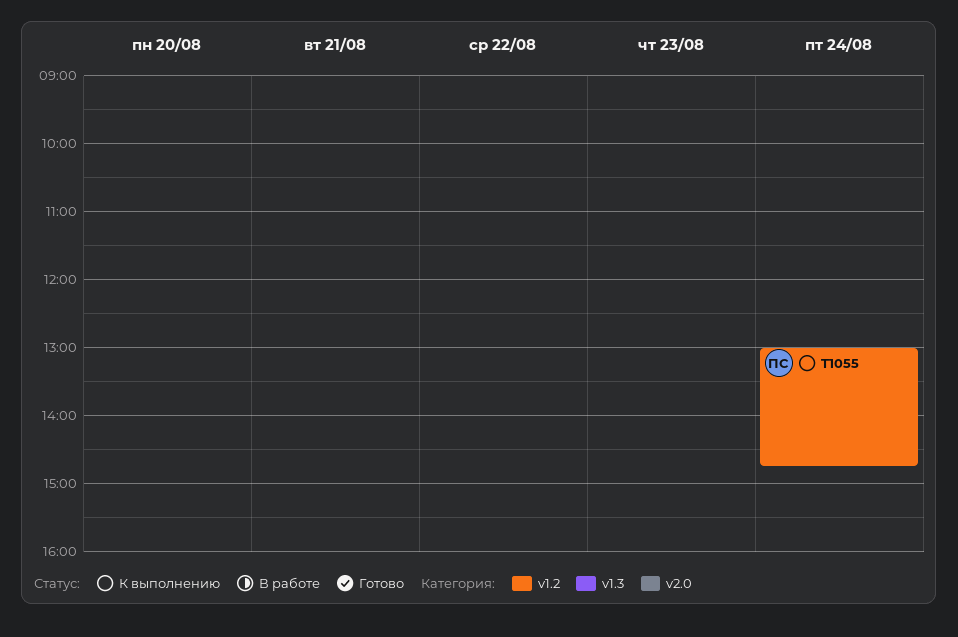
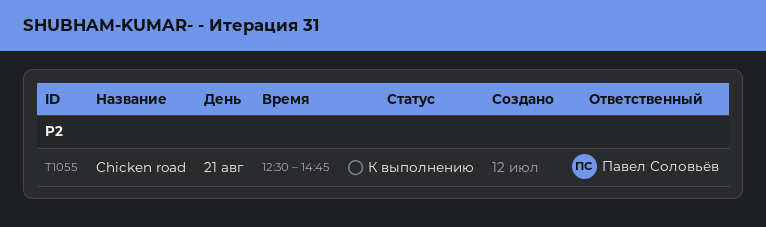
T1055, day: Aug 24 -> Aug 21
T1055, begins: 13:00 -> 12:30

